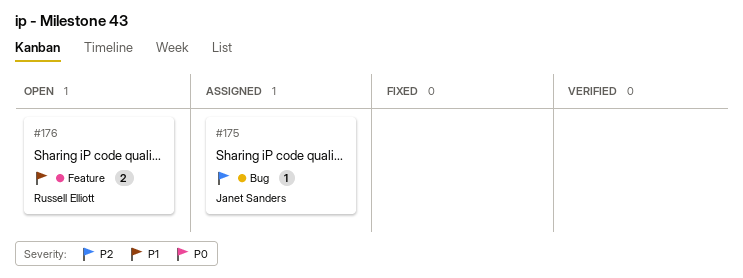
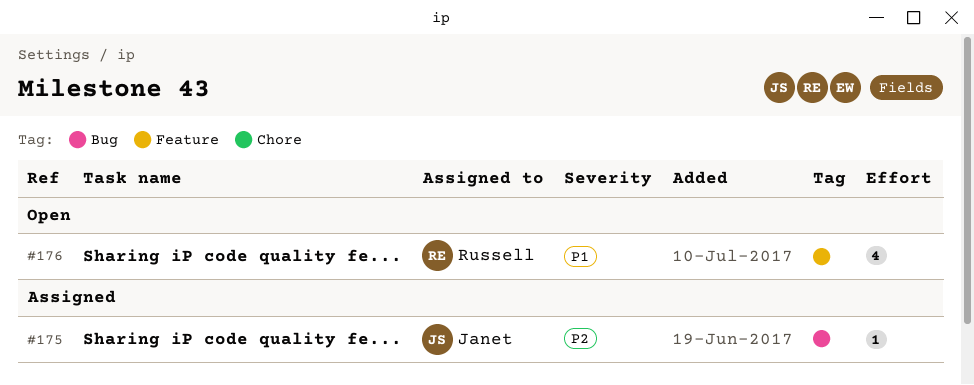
#176, estimate: 2 -> 4

